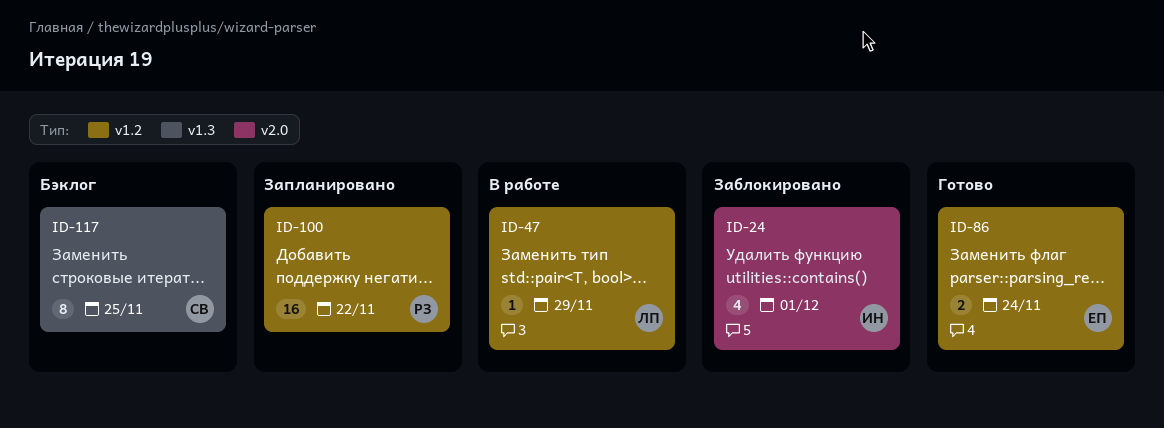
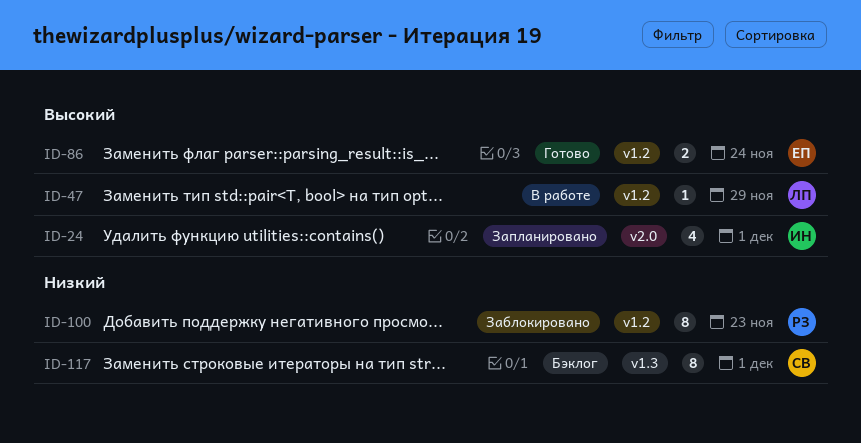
ID-24, status: Заблокировано -> Запланировано
ID-100, status: Запланировано -> Заблокировано
ID-100, estimate: 16 -> 8
ID-100, due: Nov 22 -> Nov 23
ID-117, due: Nov 25 -> Dec 1

